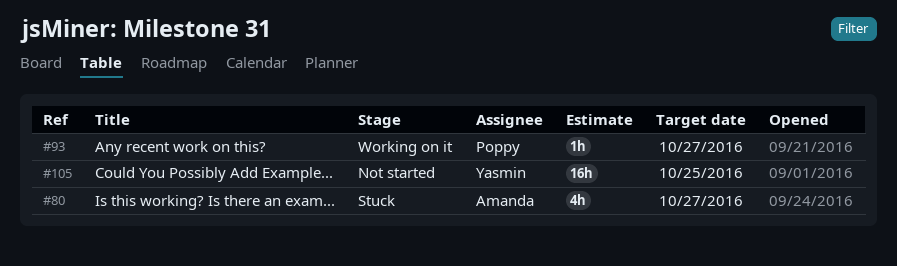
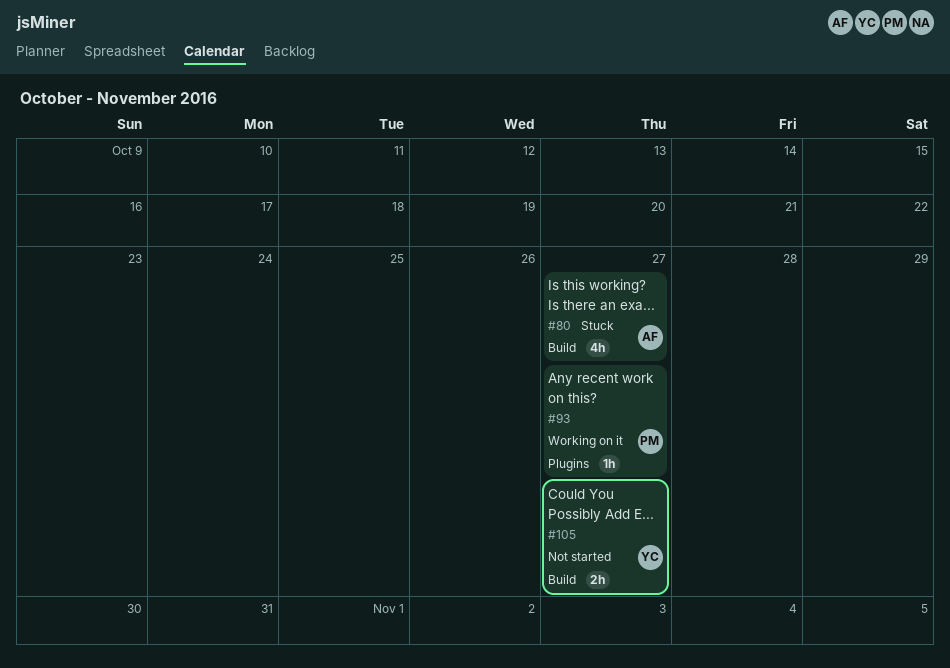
#105, estimate: 16h -> 2h
#105, due: Oct 25 -> Oct 27

